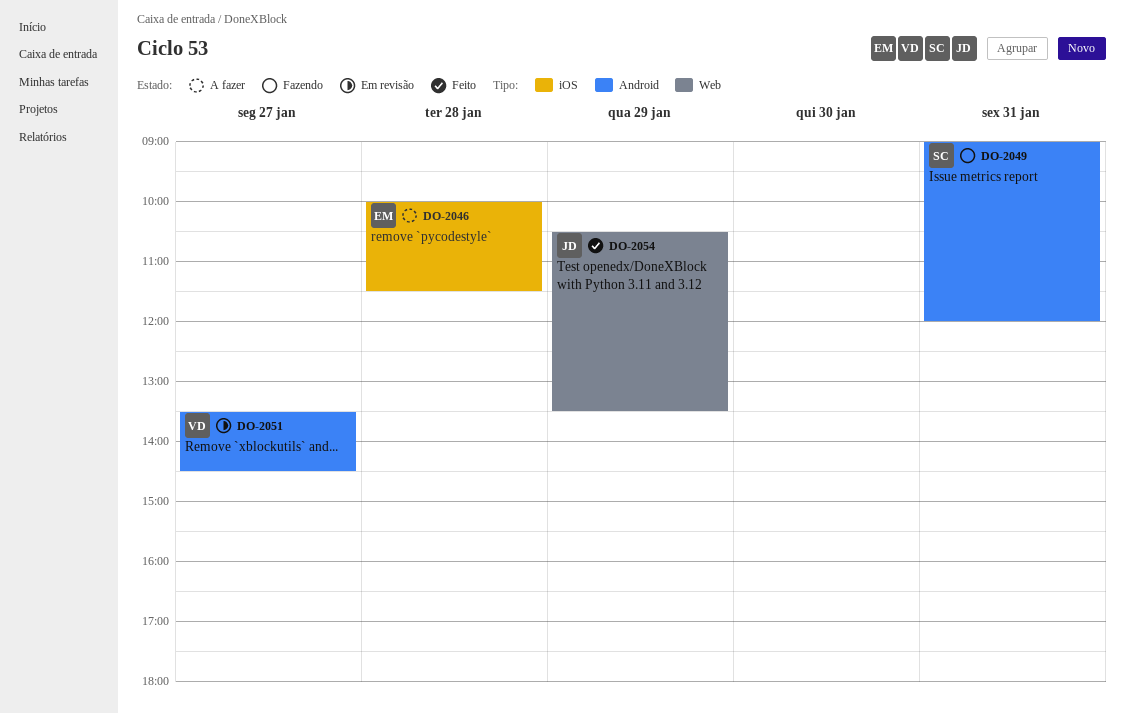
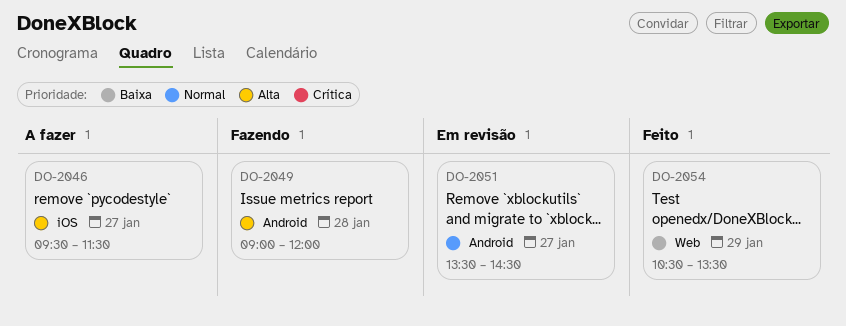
DO-2046, day: Jan 28 -> Jan 27
DO-2046, begins: 10:00 -> 09:30
DO-2049, day: Jan 31 -> Jan 28

